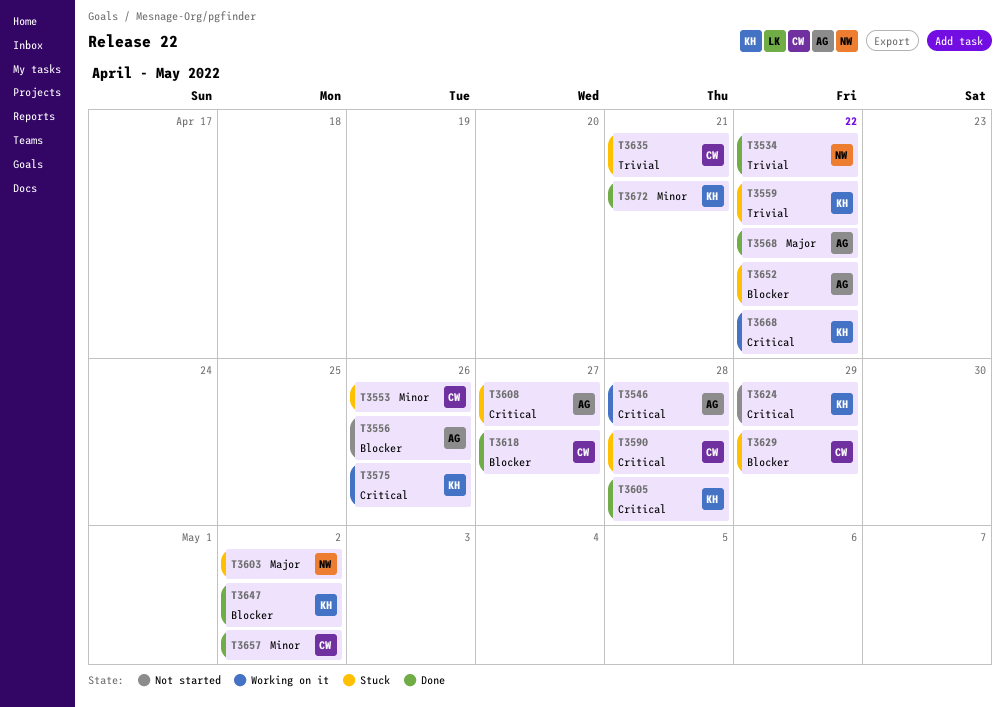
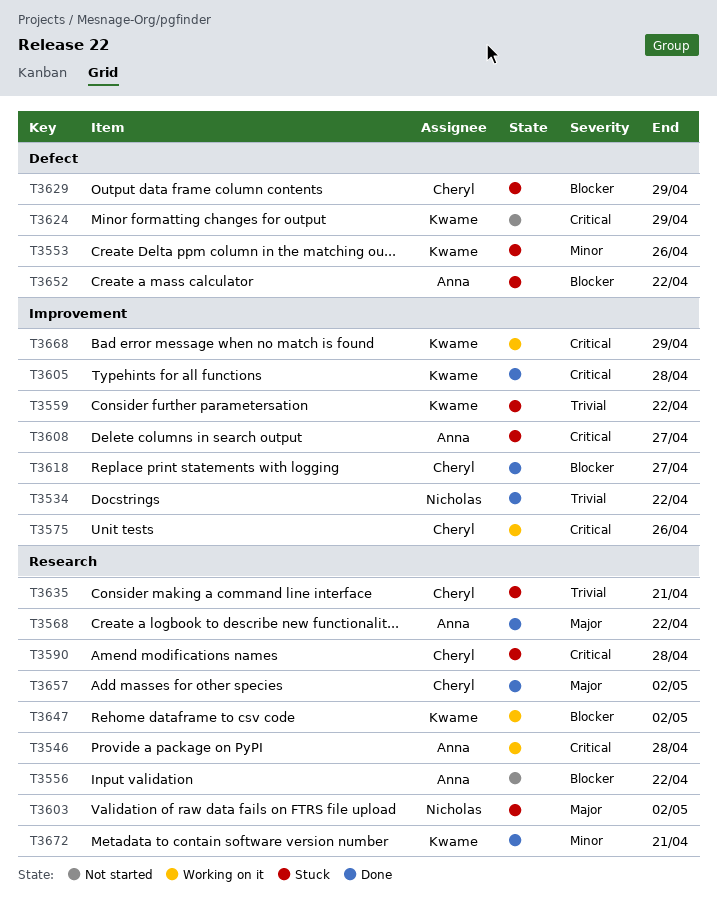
T3553, owner: Cheryl -> Kwame
T3556, due: Apr 26 -> Apr 22
T3575, owner: Kwame -> Cheryl
T3647, status: Done -> Working on it
T3657, priority: Minor -> Major
T3668, due: Apr 22 -> Apr 29

